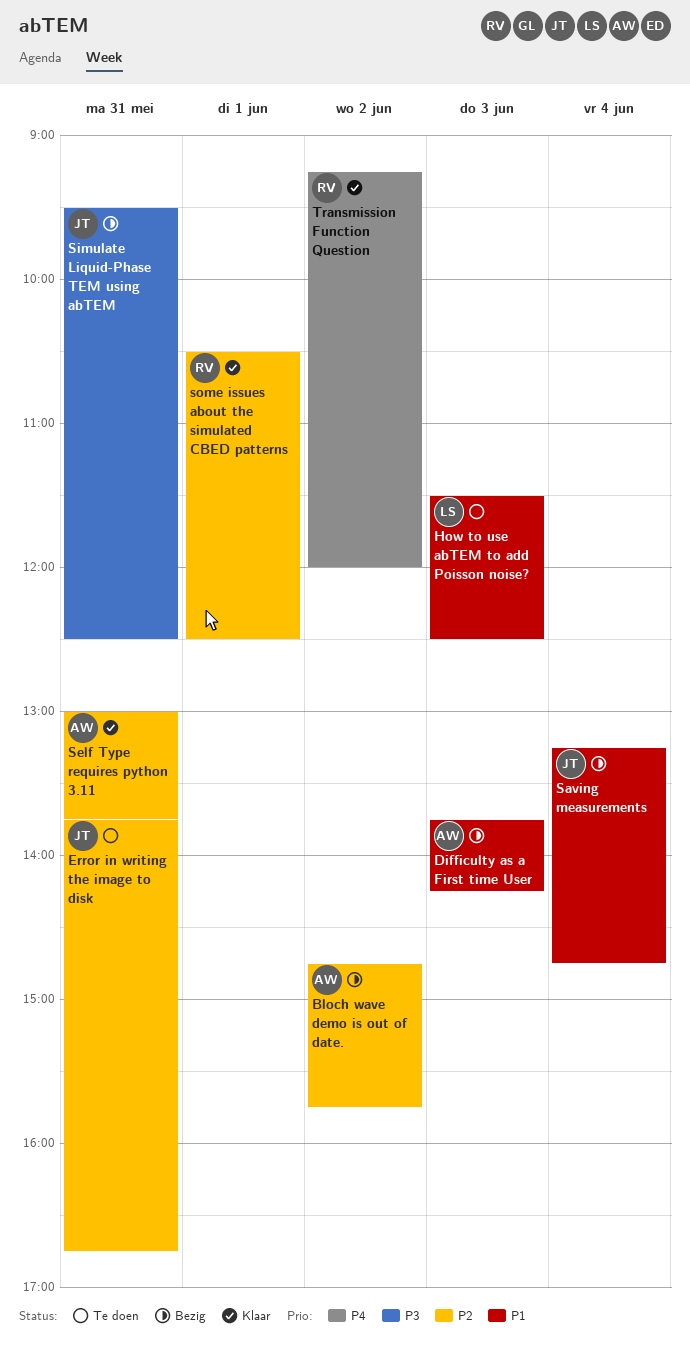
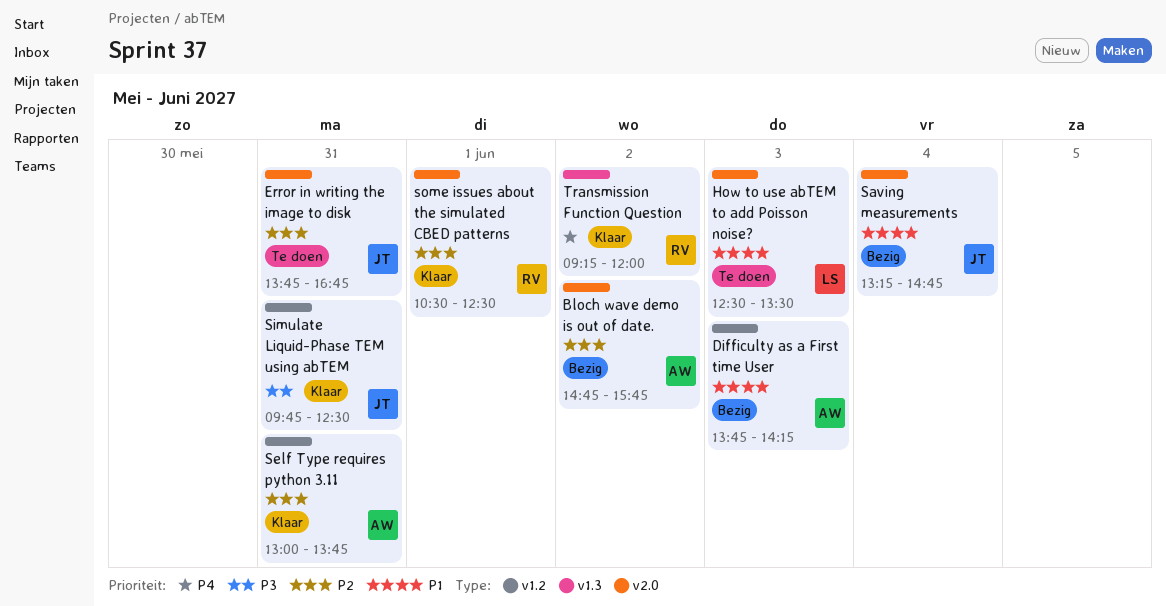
How to use abTEM to add Poisson noise?, begins: 11:30 -> 12:30
How to use abTEM to add Poisson noise?, ends: 12:30 -> 13:30
Simulate Liquid-Phase TEM using abTEM, status: Bezig -> Klaar
Simulate Liquid-Phase TEM using abTEM, begins: 09:30 -> 09:45

